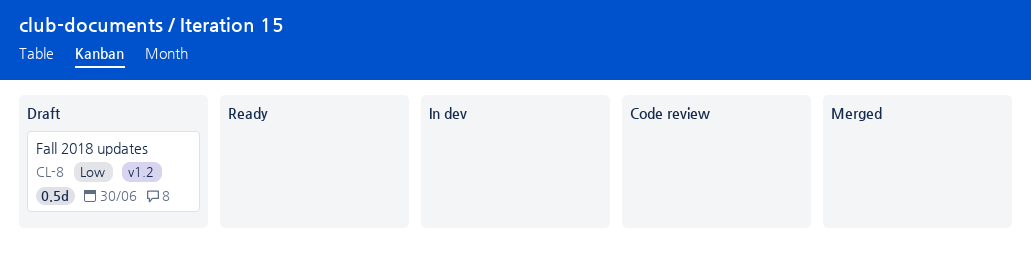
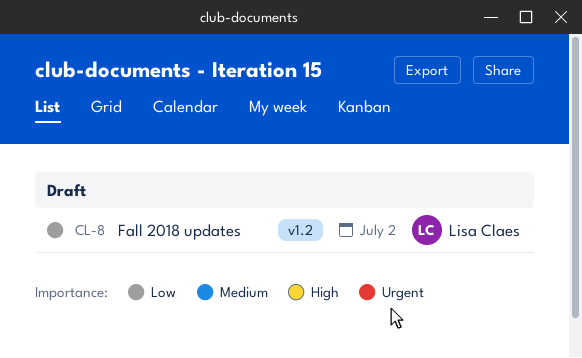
CL-8, due: Jun 30 -> Jul 2

